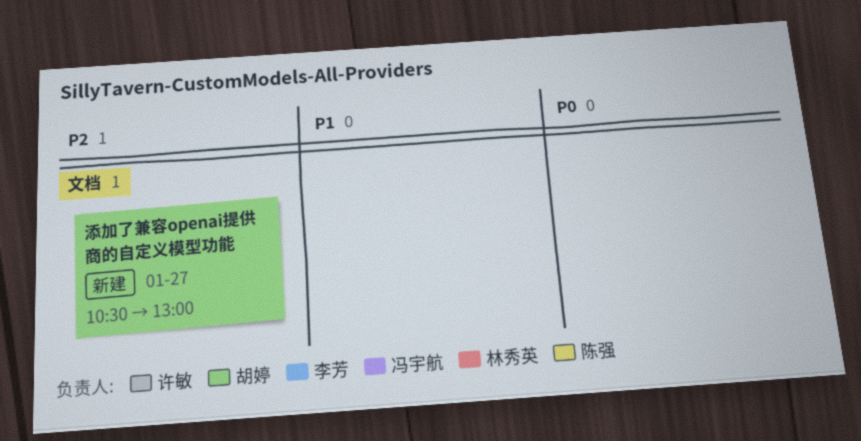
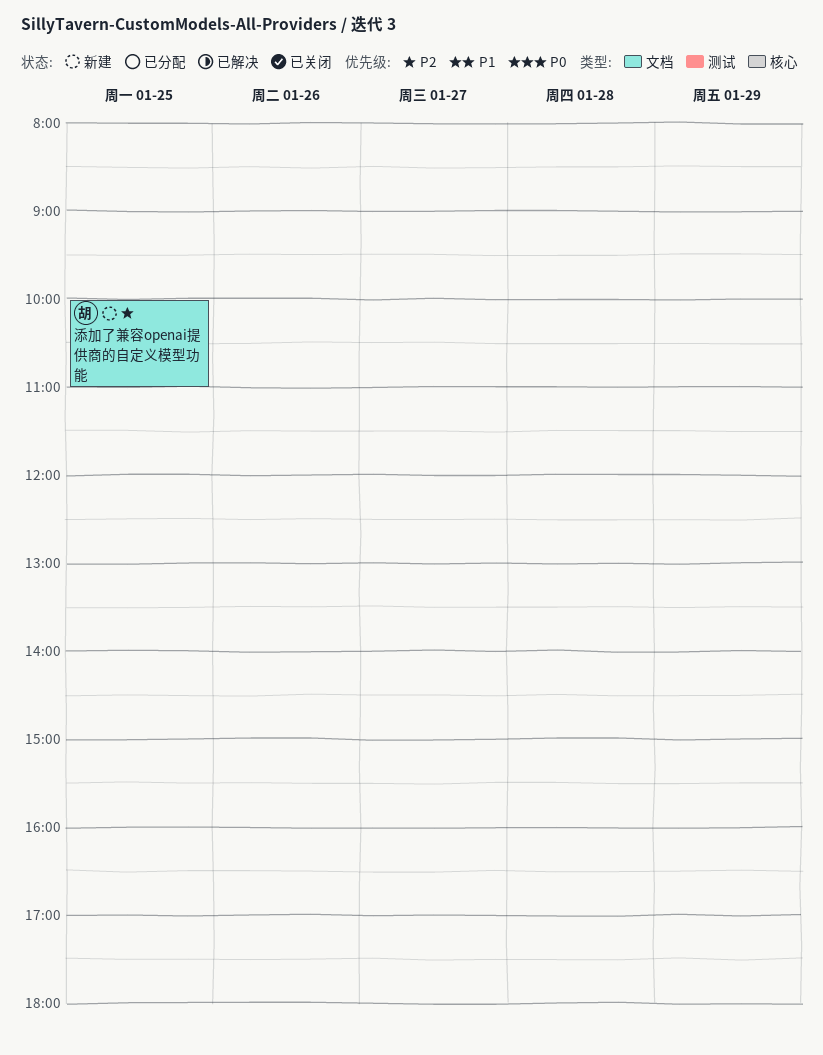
添加了兼容openai提供商的自定义模型功能, day: Jan 27 -> Jan 25
添加了兼容openai提供商的自定义模型功能, begins: 10:30 -> 10:00
添加了兼容openai提供商的自定义模型功能, ends: 13:00 -> 11:00

